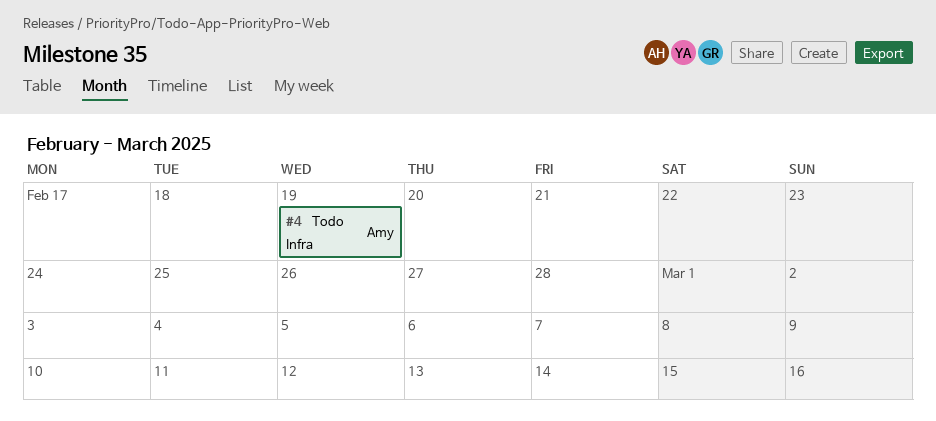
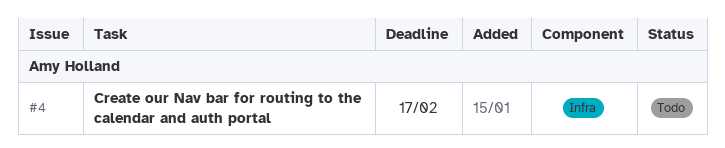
#4, due: Feb 19 -> Feb 17

